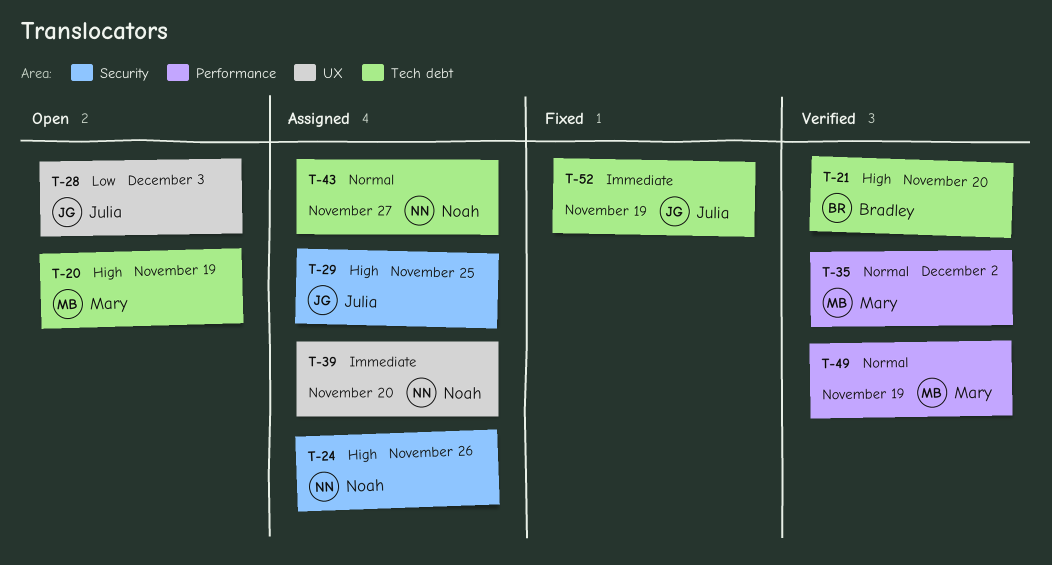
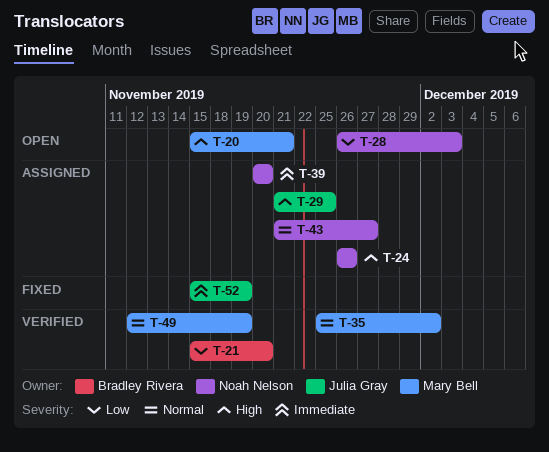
T-20, due: Nov 19 -> Nov 21
T-21, priority: High -> Low
T-28, owner: Julia Gray -> Noah Nelson

